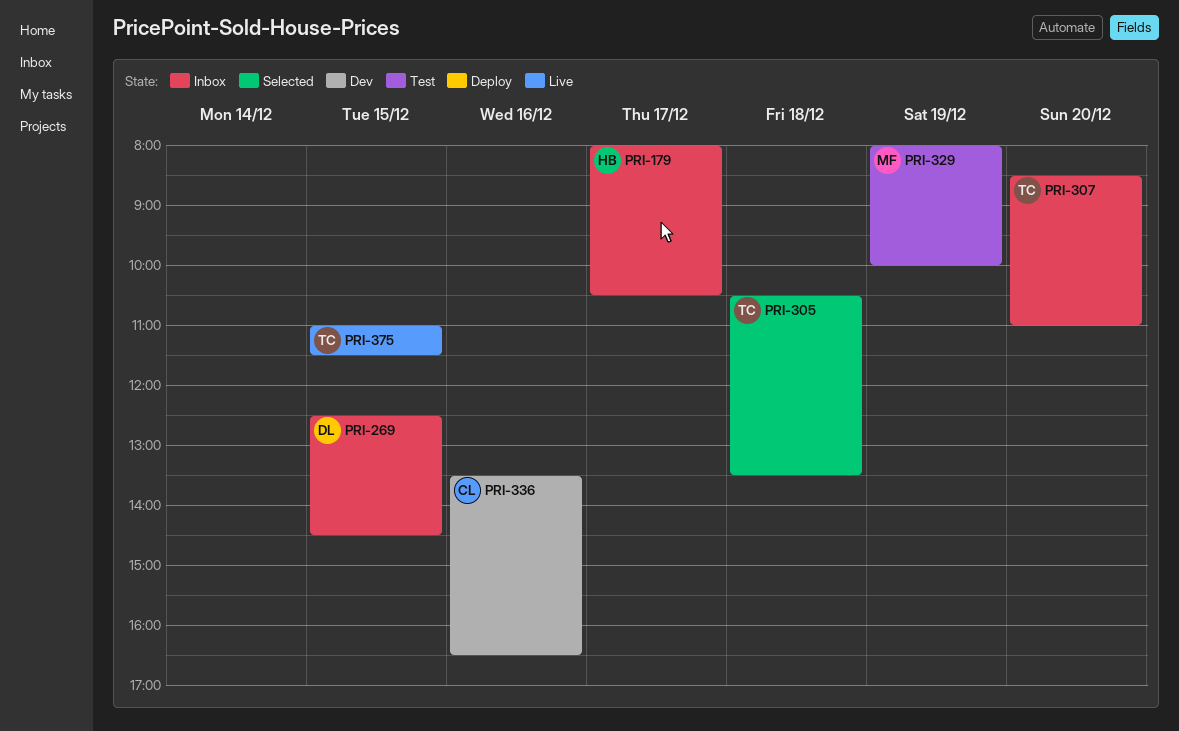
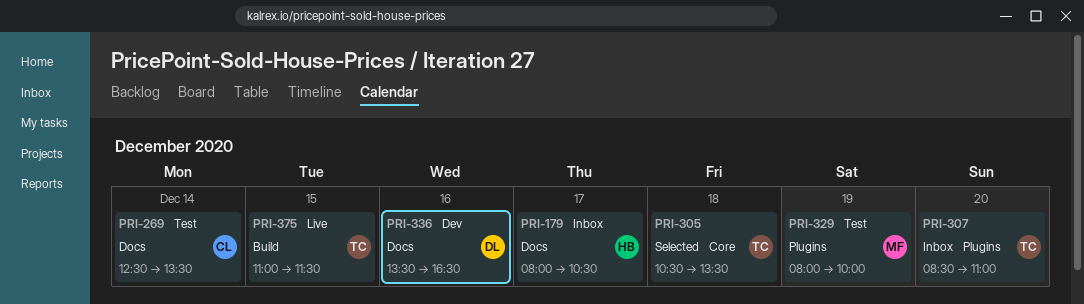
PRI-269, status: Inbox -> Test
PRI-269, owner: DL -> CL
PRI-269, day: Dec 15 -> Dec 14
PRI-269, ends: 14:30 -> 13:30
PRI-336, owner: CL -> DL

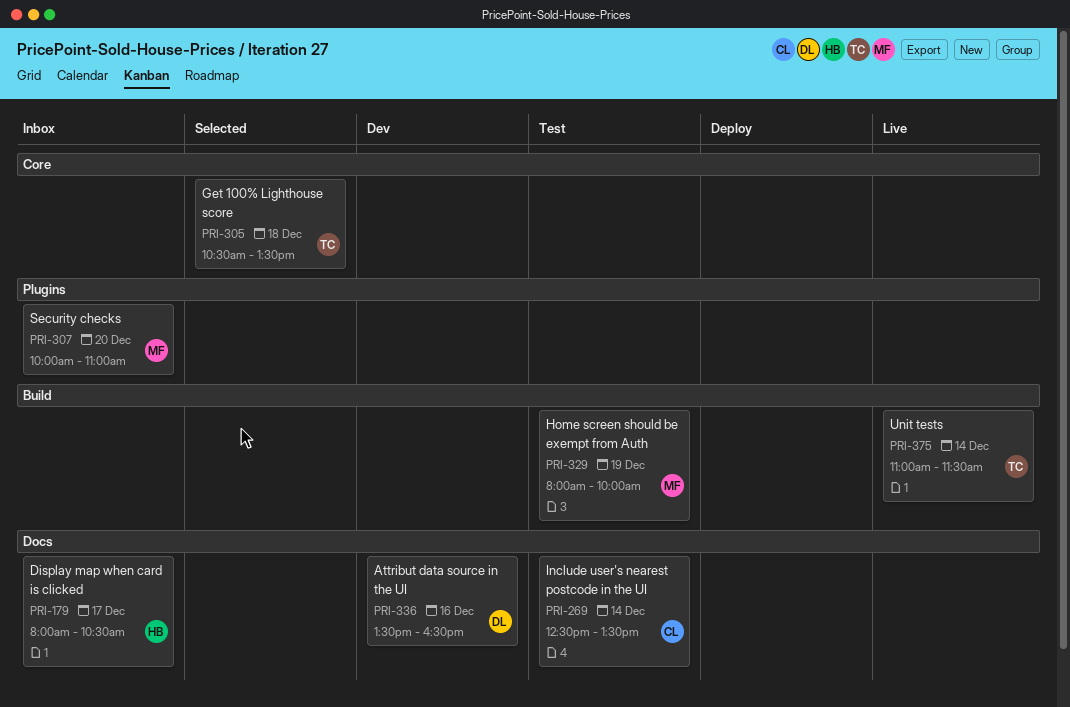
PRI-307, owner: TC -> MF
PRI-307, begins: 08:30 -> 10:00
PRI-329, label: Plugins -> Build
PRI-375, day: Dec 15 -> Dec 14

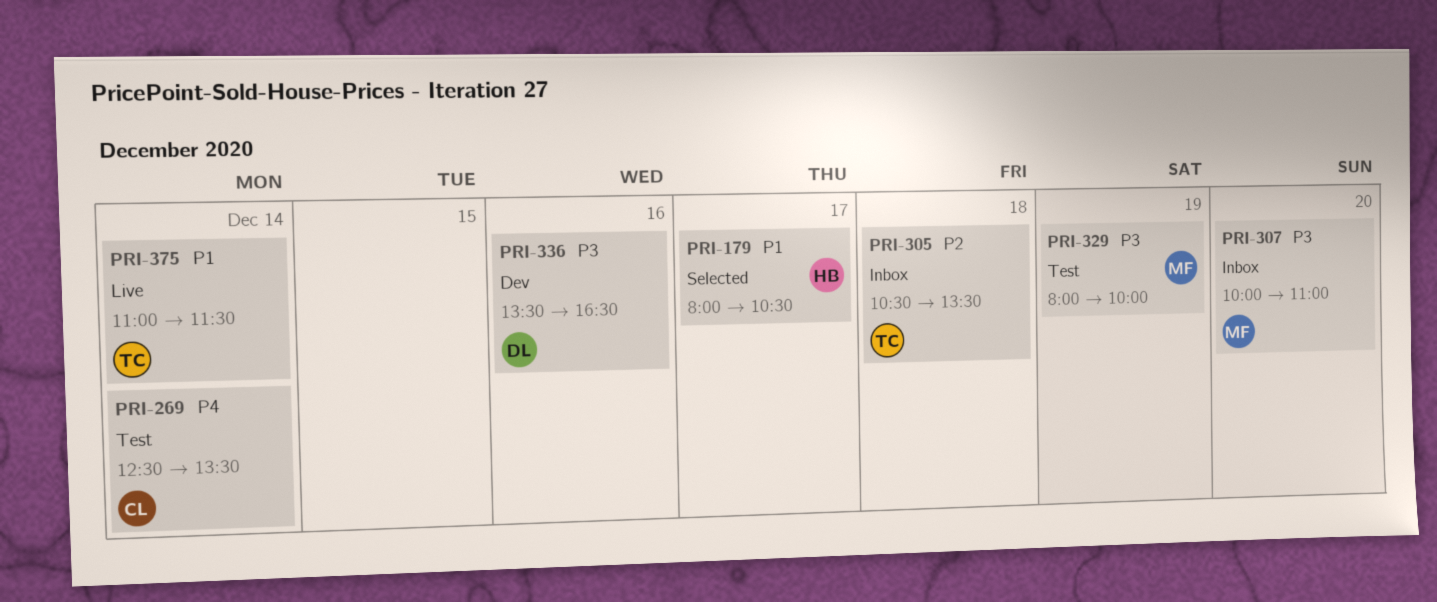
PRI-179, status: Inbox -> Selected
PRI-305, status: Selected -> Inbox

